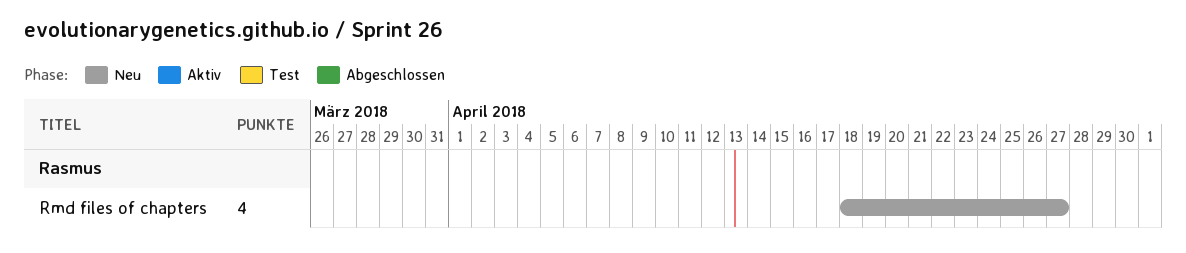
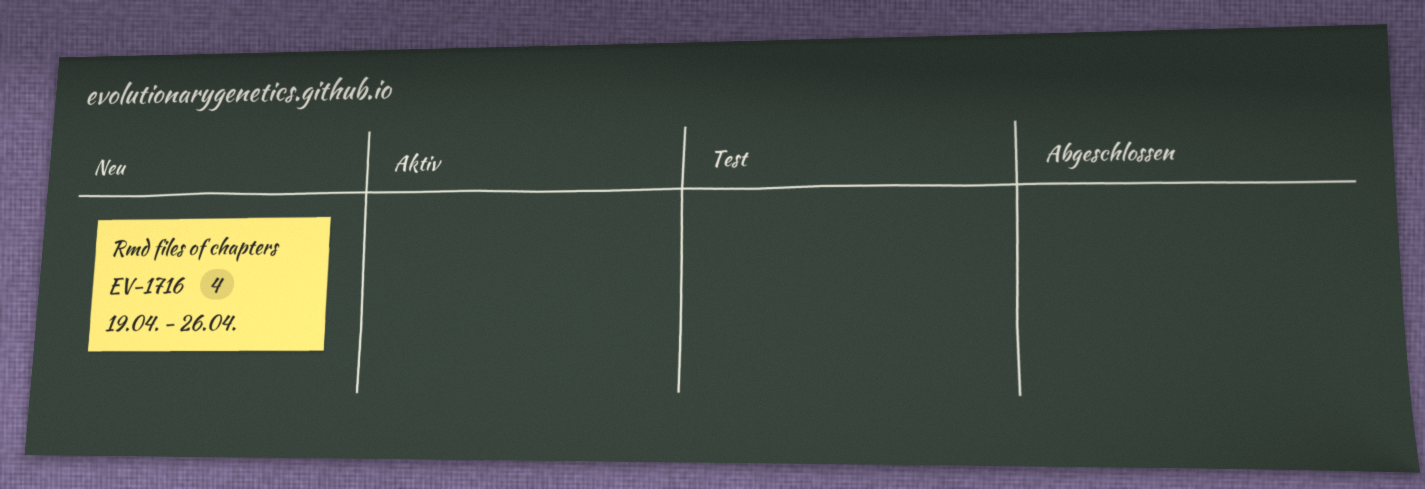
Rmd files of chapters, start: Apr 18 -> Apr 19
Rmd files of chapters, due: Apr 27 -> Apr 26

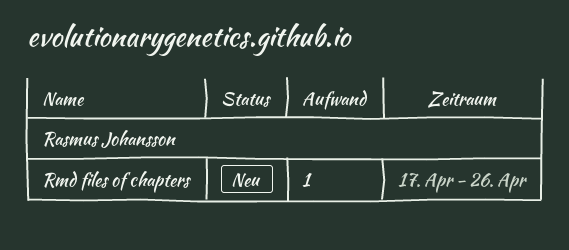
Rmd files of chapters, estimate: 4 -> 1
Rmd files of chapters, start: Apr 19 -> Apr 17

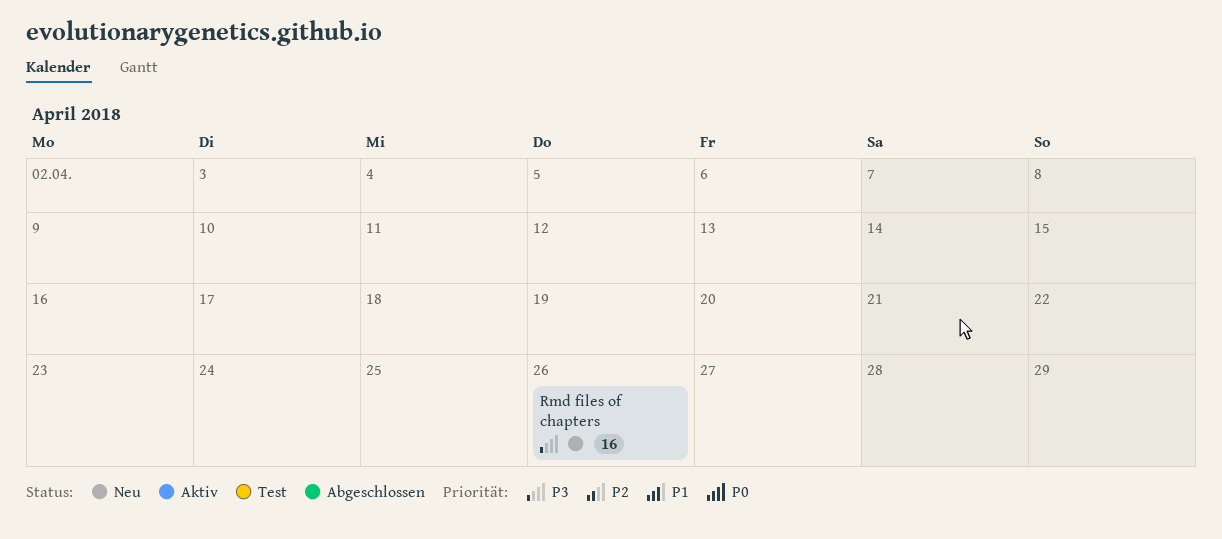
Rmd files of chapters, estimate: 1 -> 16

